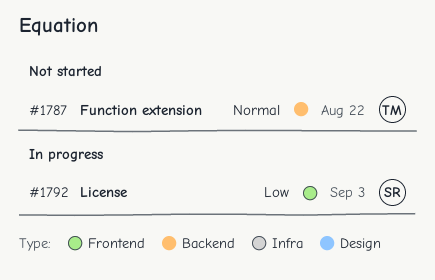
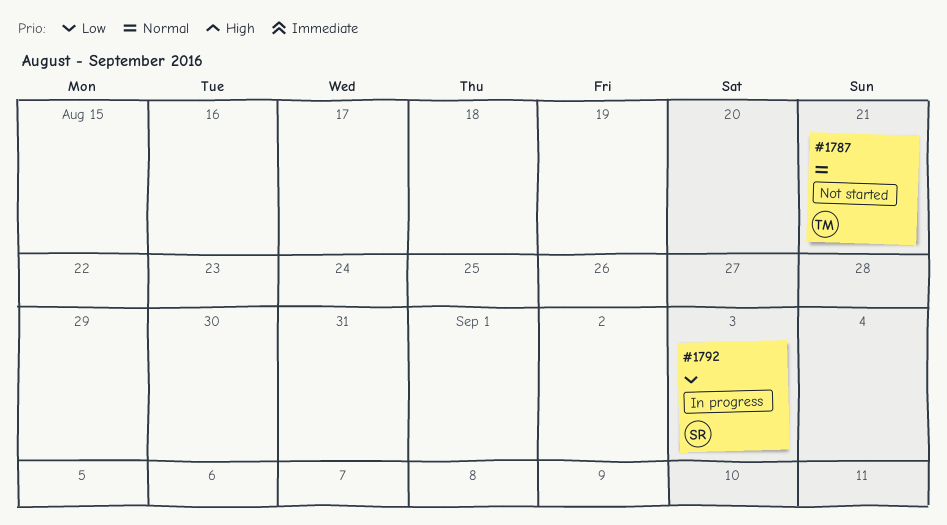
#1787, due: Aug 22 -> Aug 21

